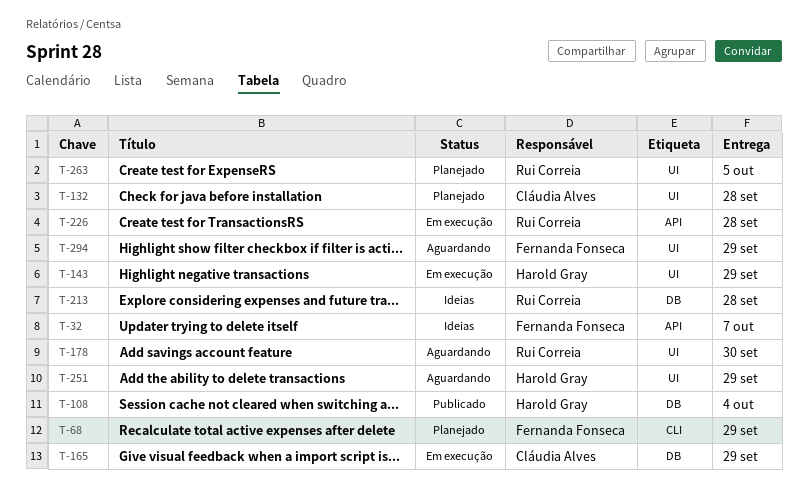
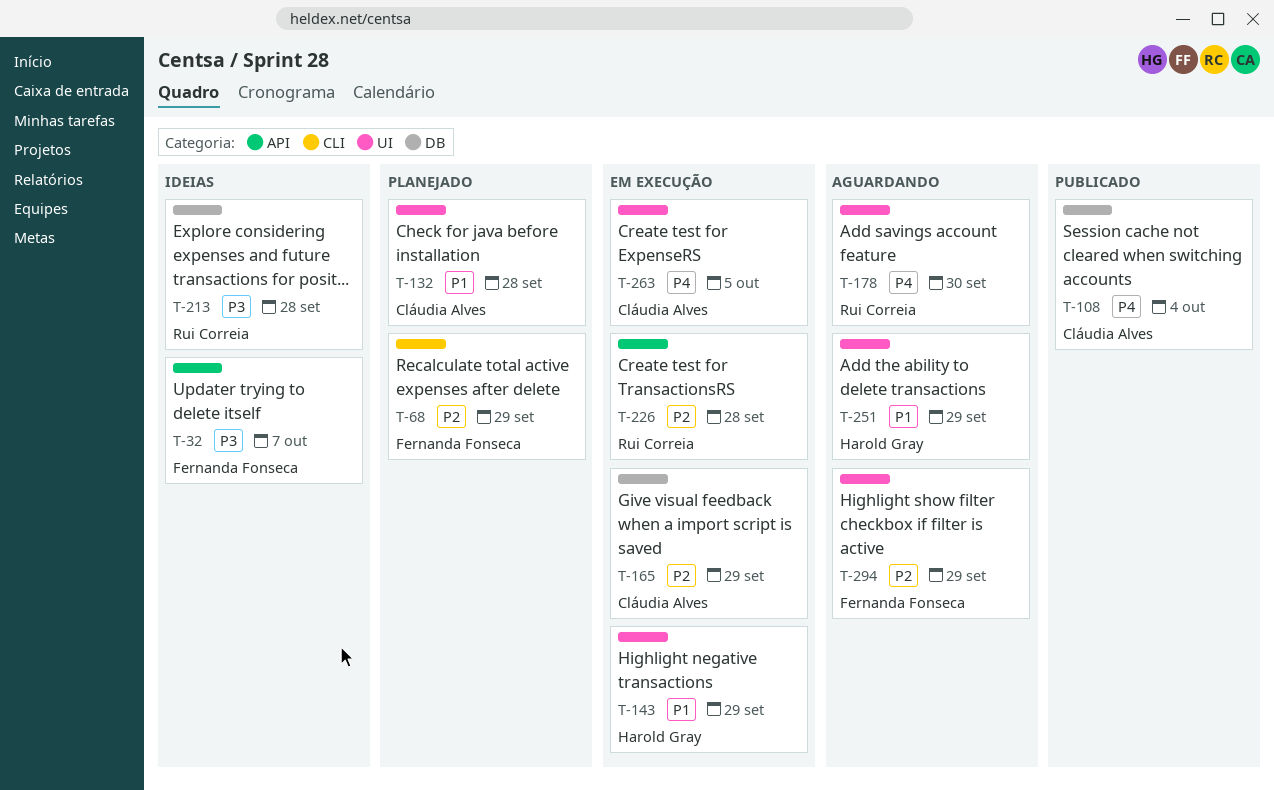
T-108, owner: Harold Gray -> Cláudia Alves
T-263, status: Planejado -> Em execução
T-263, owner: Rui Correia -> Cláudia Alves

